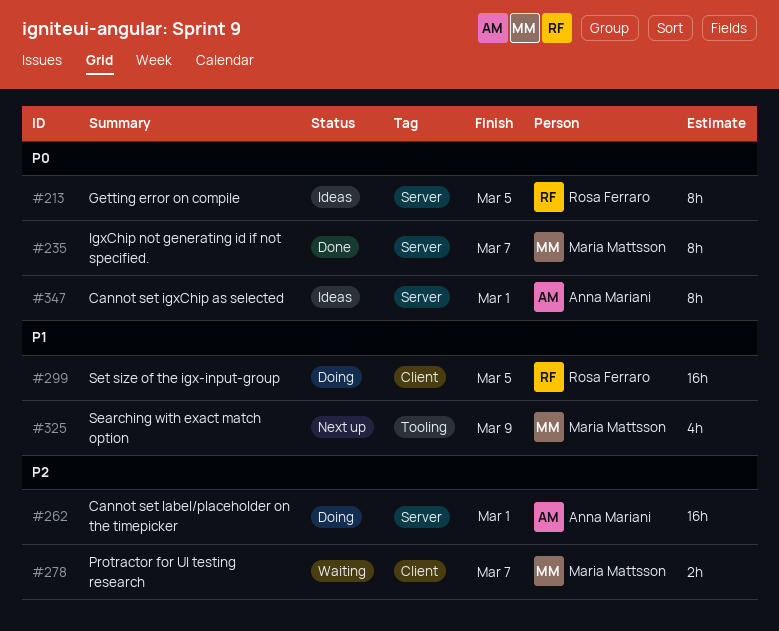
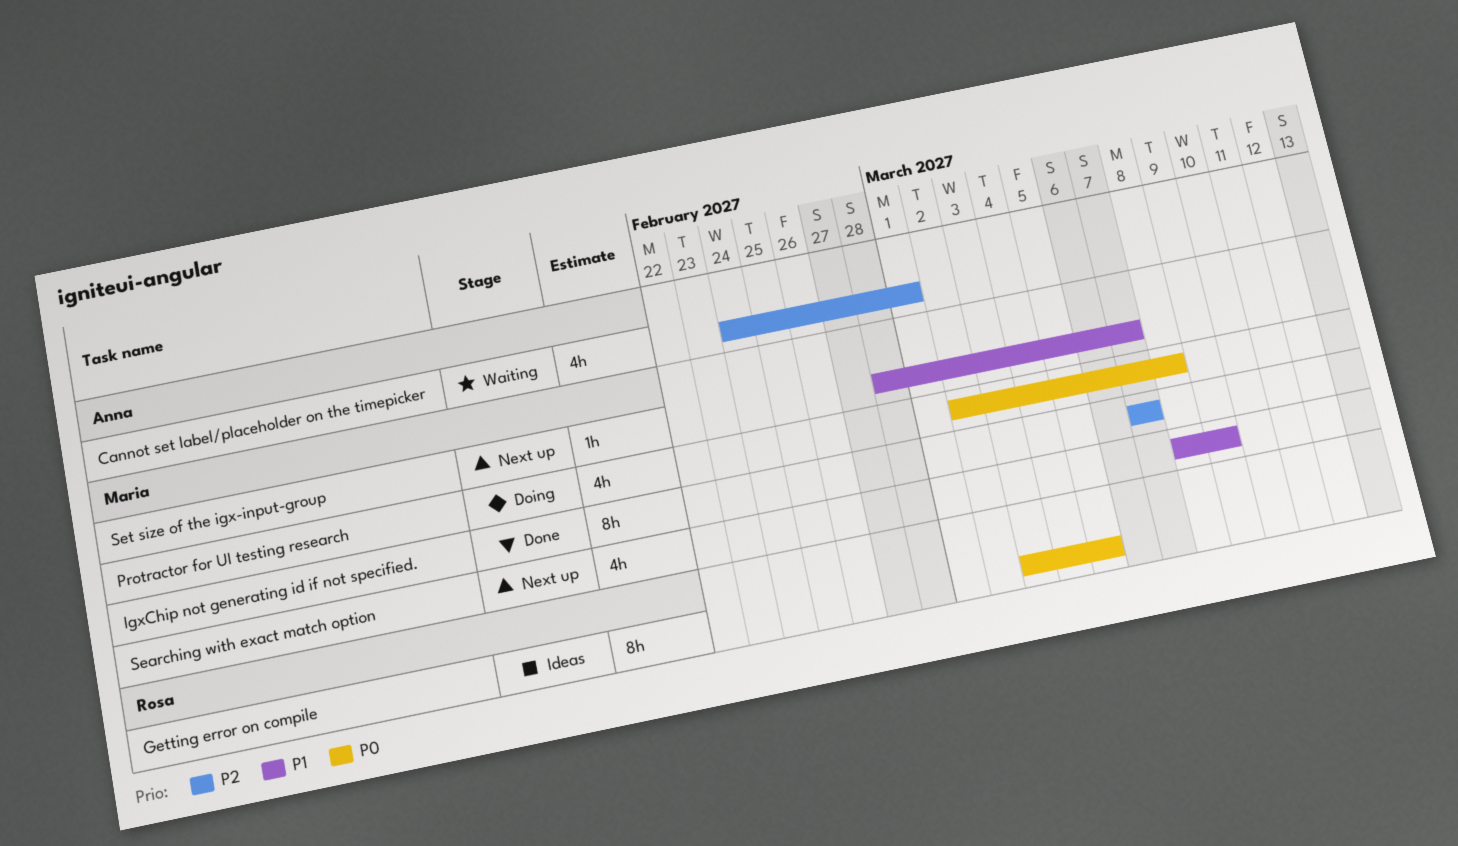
Cannot set igxChip as selected: present -> none
Cannot set label/placeholder on the timepicker, status: Doing -> Waiting
Cannot set label/placeholder on the timepicker, estimate: 16h -> 4h
IgxChip not generating id if not specified., priority: P0 -> P2
Protractor for UI testing research, status: Waiting -> Doing
Protractor for UI testing research, priority: P2 -> P0
Protractor for UI testing research, estimate: 2h -> 4h
Protractor for UI testing research, due: Mar 7 -> Mar 8
Set size of the igx-input-group, status: Doing -> Next up
Set size of the igx-input-group, owner: Rosa Ferraro -> Maria Mattsson
Set size of the igx-input-group, estimate: 16h -> 1h
Set size of the igx-input-group, due: Mar 5 -> Mar 7

